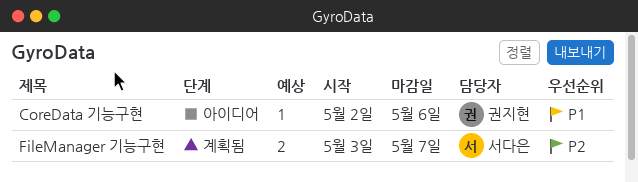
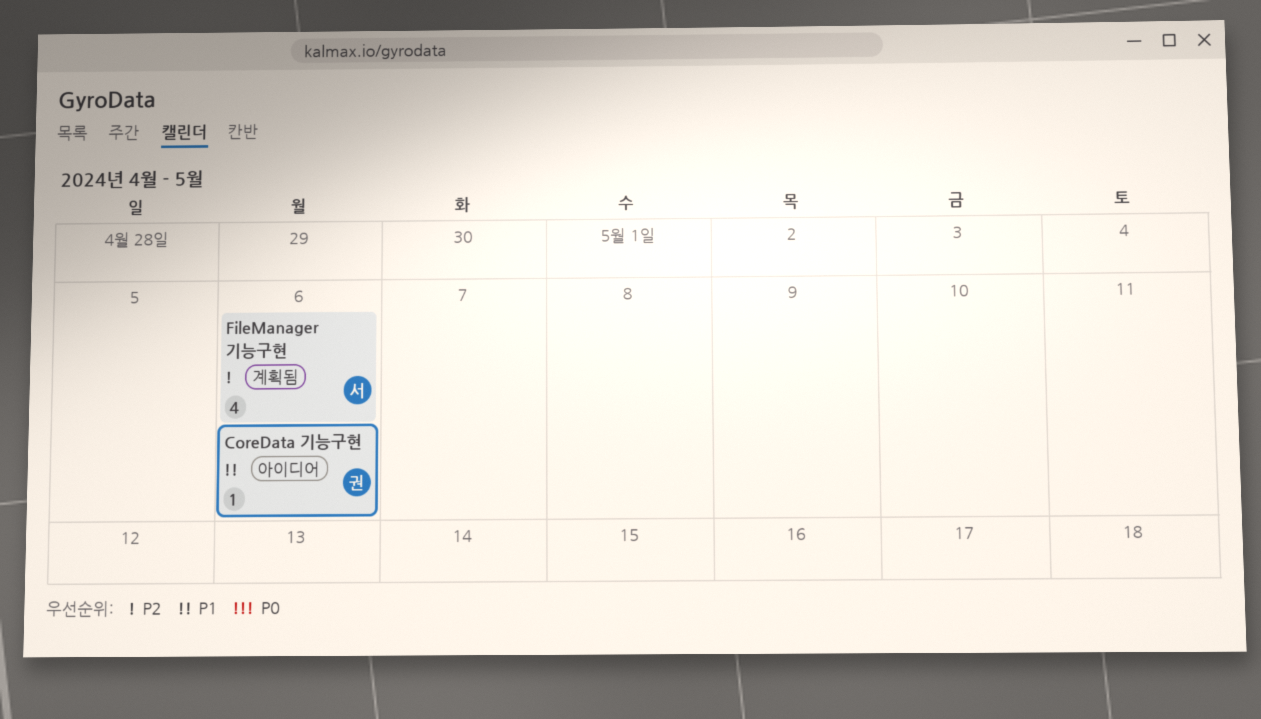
FileManager 기능구현, estimate: 2 -> 4
FileManager 기능구현, due: May 7 -> May 6

